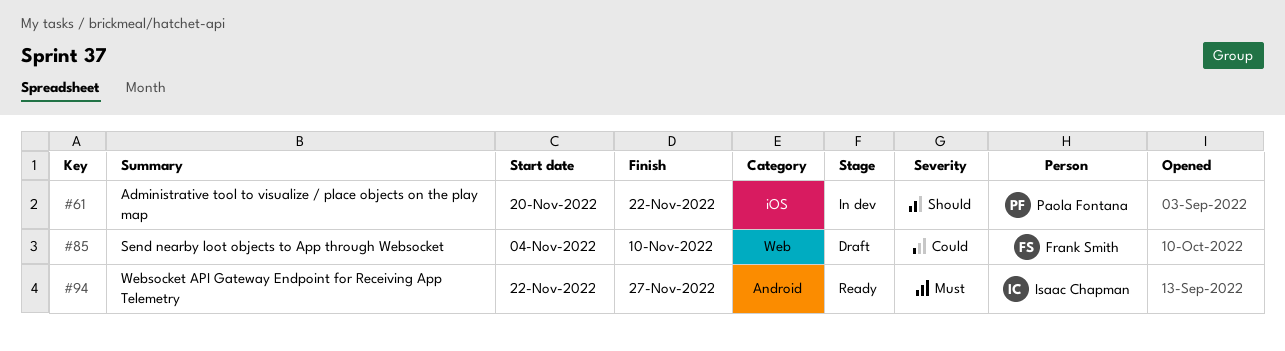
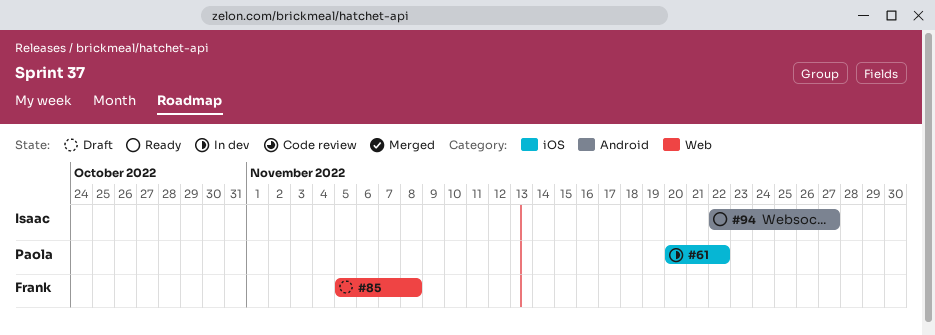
#85, start: Nov 4 -> Nov 5
#85, due: Nov 10 -> Nov 8

